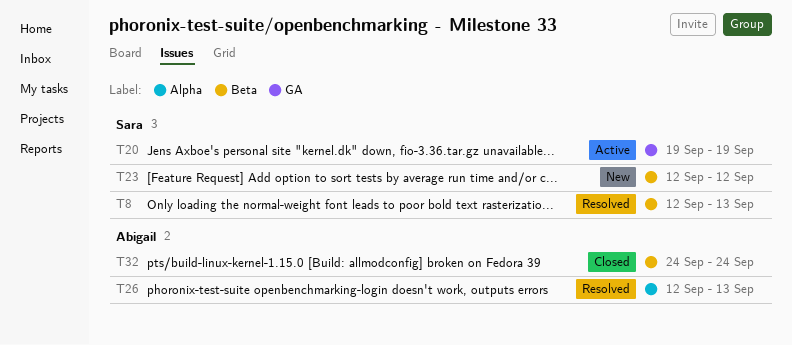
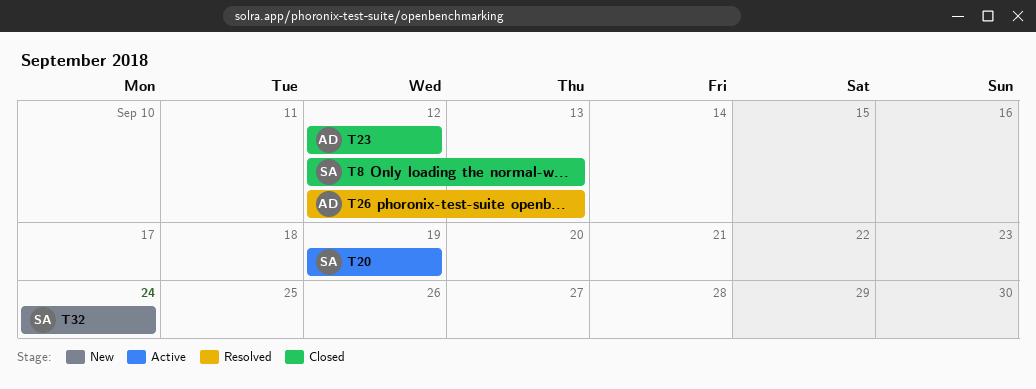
T8, status: Resolved -> Closed
T23, status: New -> Closed
T23, owner: Sara -> Abigail
T32, status: Closed -> New
T32, owner: Abigail -> Sara

